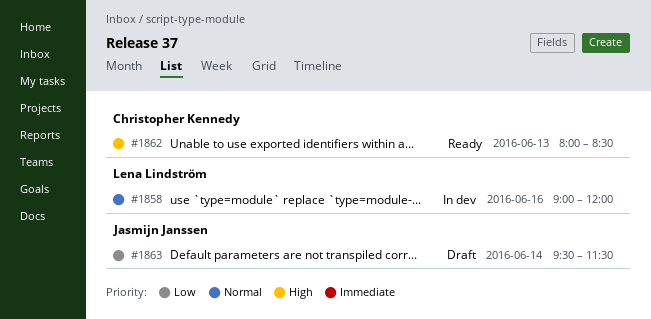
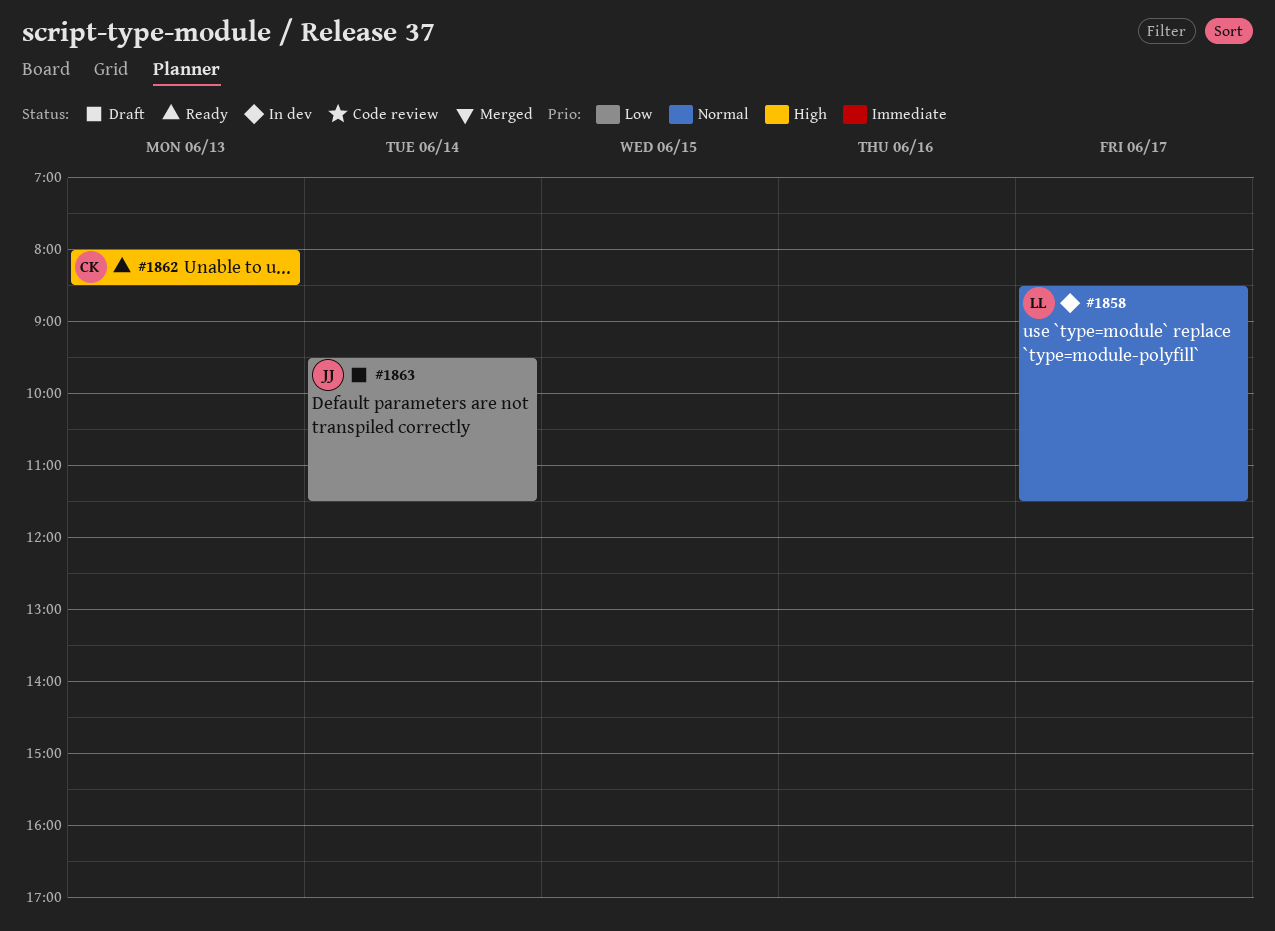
#1858, day: Jun 16 -> Jun 17
#1858, begins: 09:00 -> 08:30
#1858, ends: 12:00 -> 11:30

